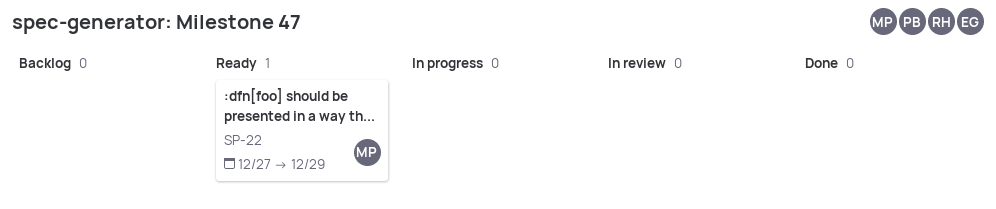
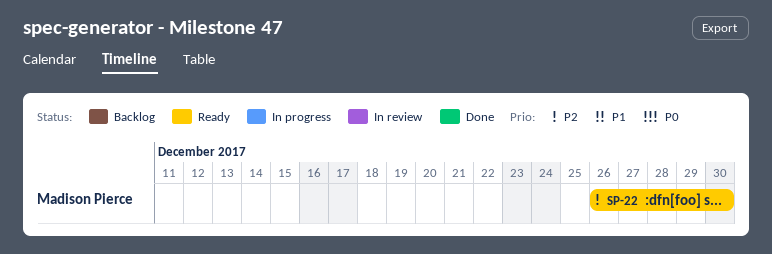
SP-22, start: Dec 27 -> Dec 26
SP-22, due: Dec 29 -> Dec 30

